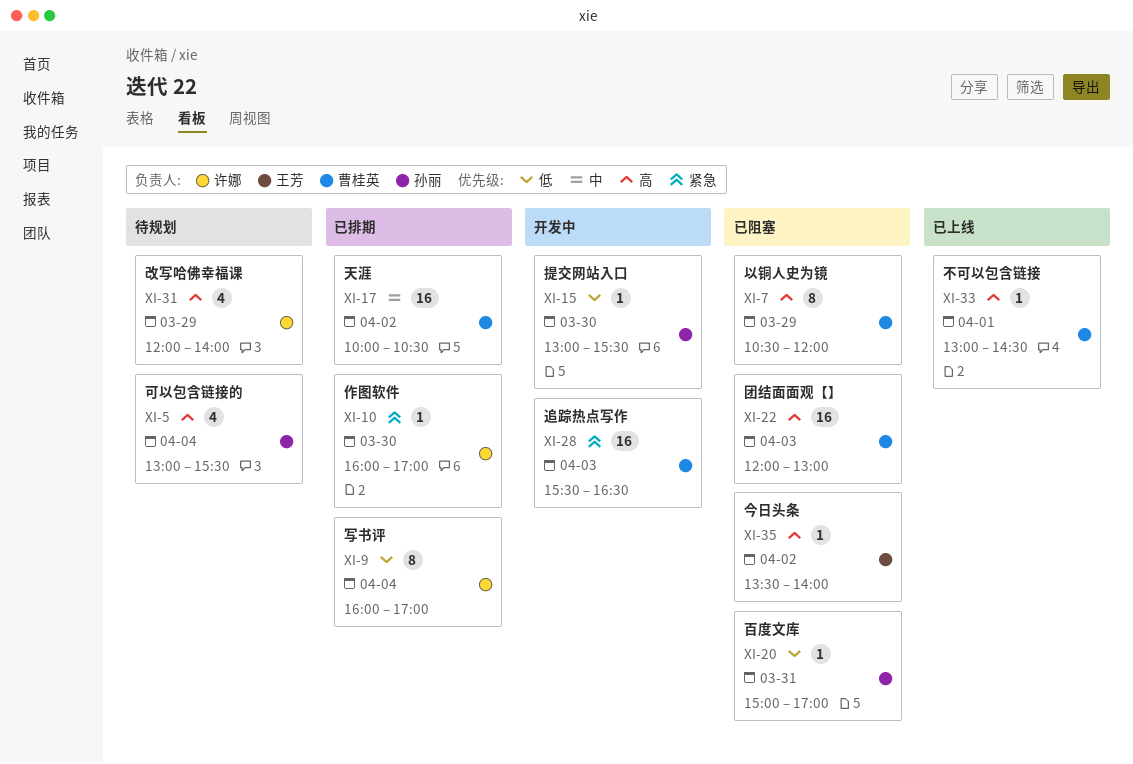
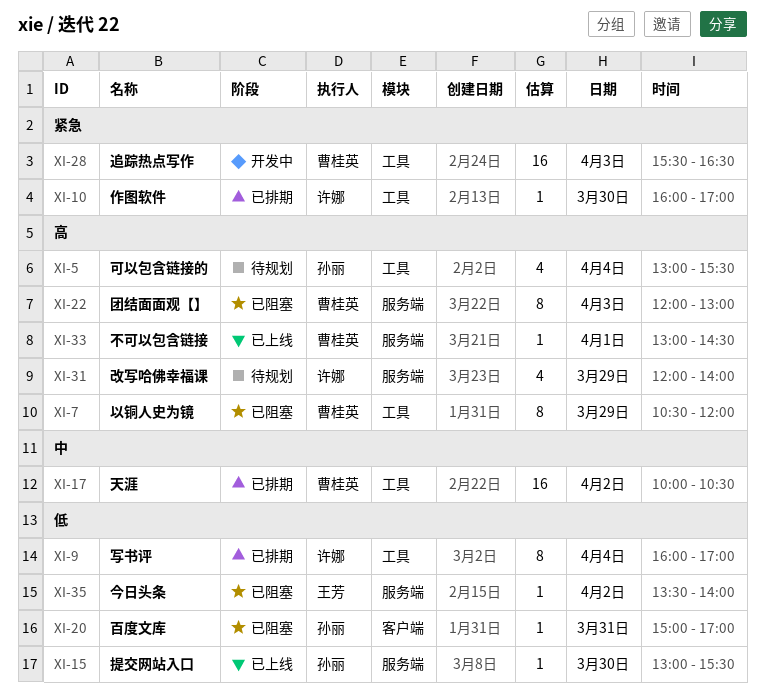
XI-15, status: 开发中 -> 已上线
XI-22, estimate: 16 -> 8
XI-35, priority: 高 -> 低

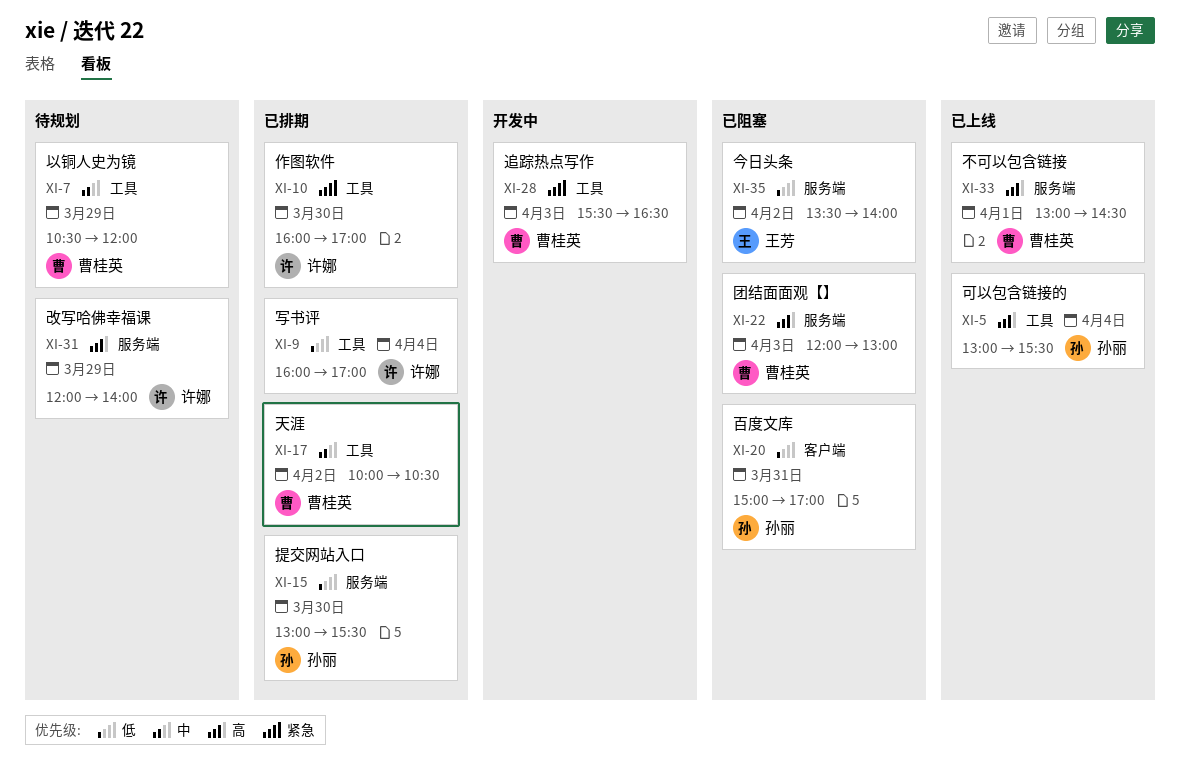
XI-5, status: 待规划 -> 已上线
XI-7, status: 已阻塞 -> 待规划
XI-7, priority: 高 -> 中
XI-15, status: 已上线 -> 已排期

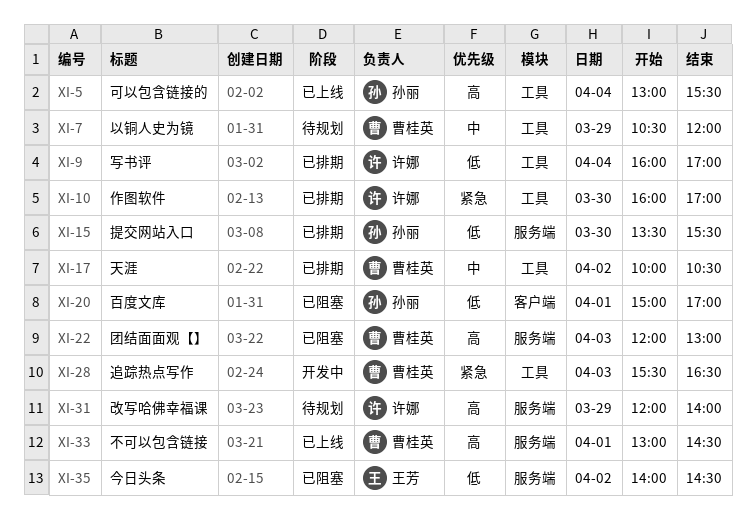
XI-15, begins: 13:00 -> 13:30
XI-20, day: Mar 31 -> Apr 1
XI-35, begins: 13:30 -> 14:00
XI-35, ends: 14:00 -> 14:30

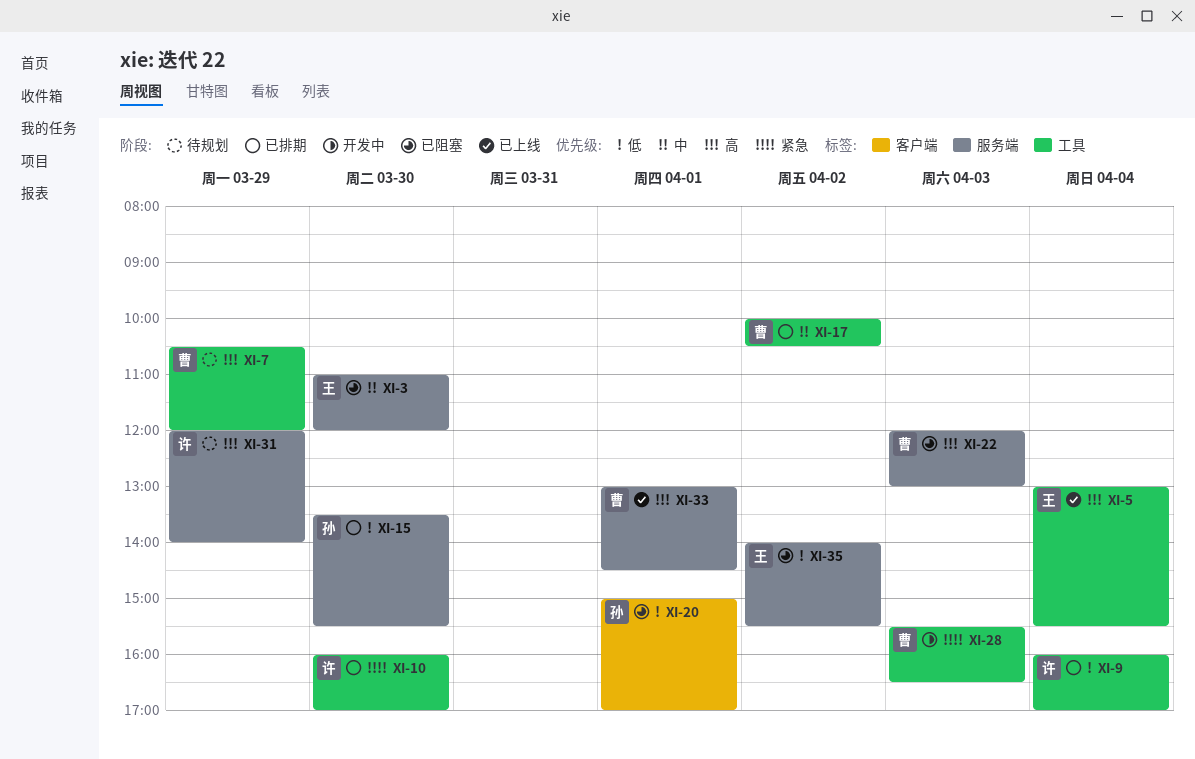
XI-3: none -> present
XI-5, owner: 孙丽 -> 王芳
XI-7, priority: 中 -> 高
XI-35, ends: 14:30 -> 15:30

